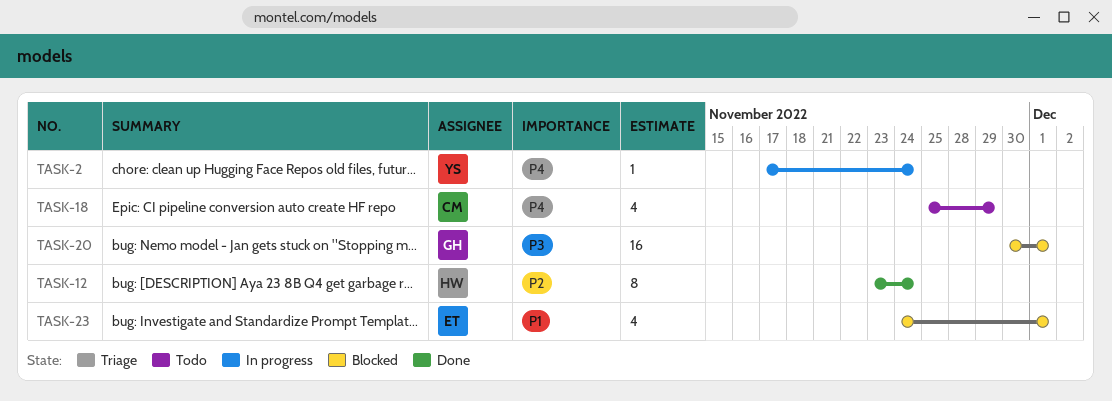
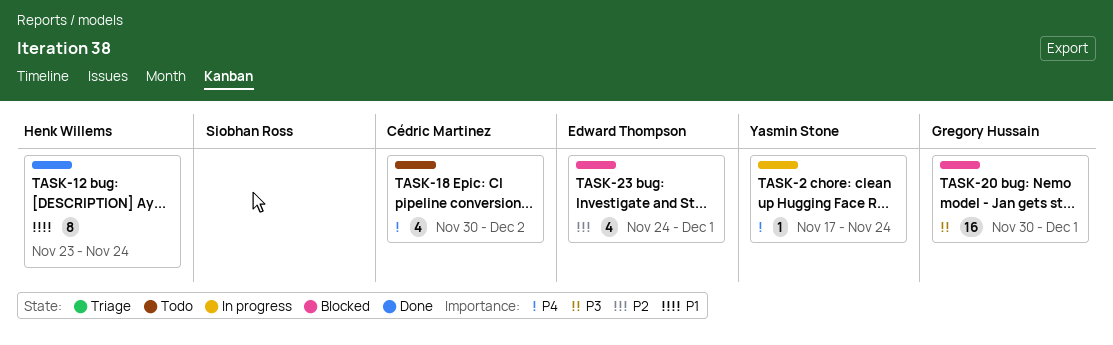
TASK-12, priority: P2 -> P1
TASK-18, start: Nov 25 -> Nov 30
TASK-18, due: Nov 29 -> Dec 2
TASK-23, priority: P1 -> P2

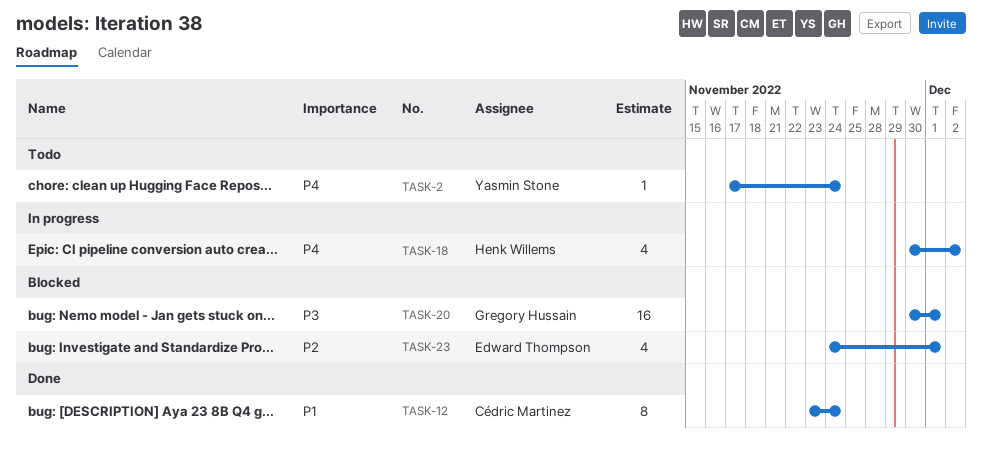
TASK-2, status: In progress -> Todo
TASK-12, owner: Henk Willems -> Cédric Martinez
TASK-18, status: Todo -> In progress
TASK-18, owner: Cédric Martinez -> Henk Willems

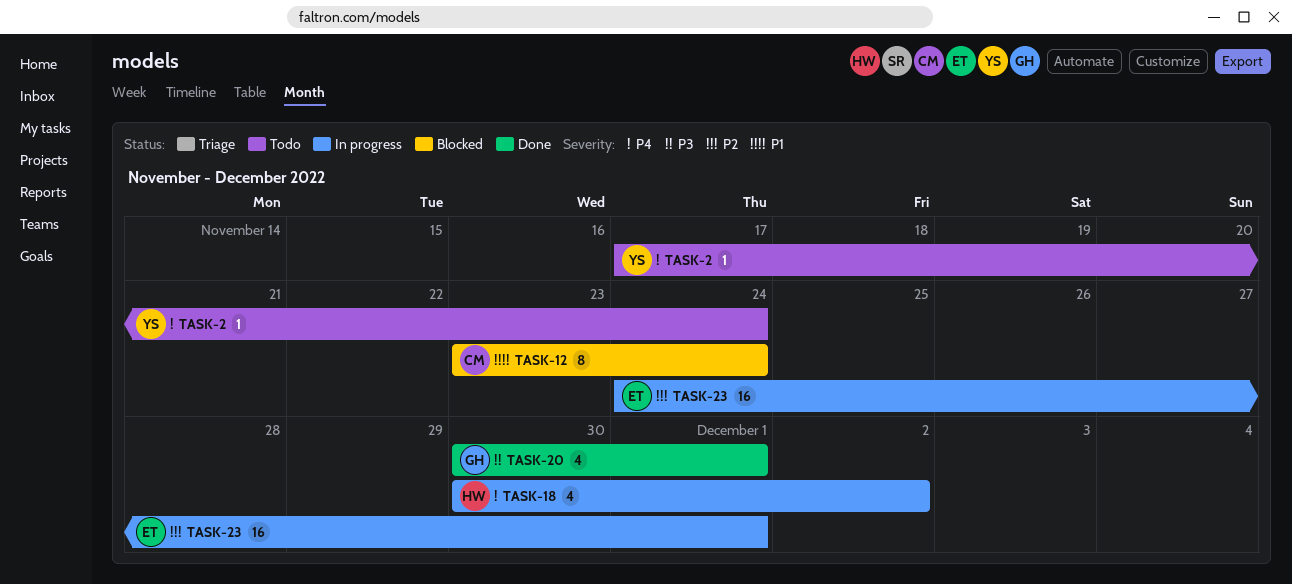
TASK-12, status: Done -> Blocked
TASK-20, status: Blocked -> Done
TASK-20, estimate: 16 -> 4
TASK-23, status: Blocked -> In progress
TASK-23, estimate: 4 -> 16

